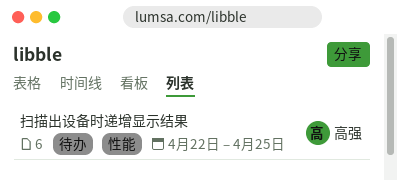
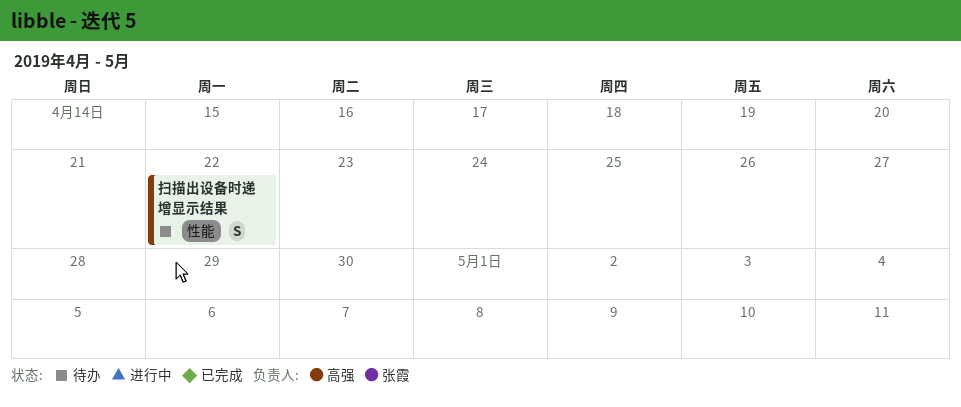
扫描出设备时递增显示结果, due: Apr 25 -> Apr 22

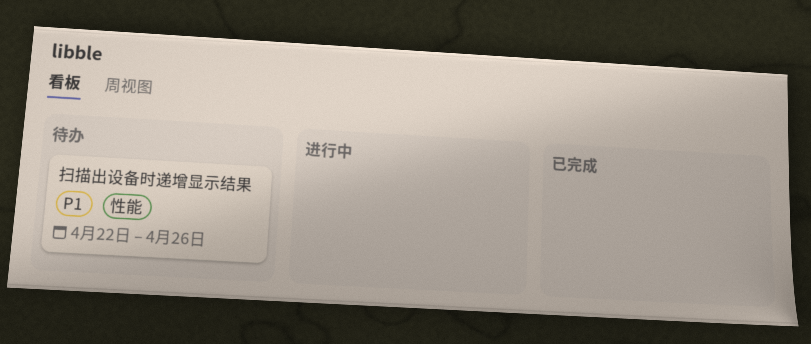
扫描出设备时递增显示结果, due: Apr 22 -> Apr 26

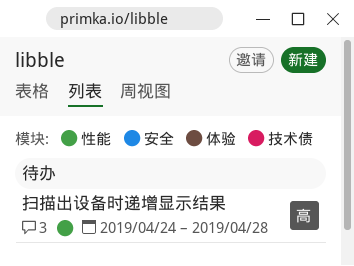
扫描出设备时递增显示结果, start: Apr 22 -> Apr 24
扫描出设备时递增显示结果, due: Apr 26 -> Apr 28

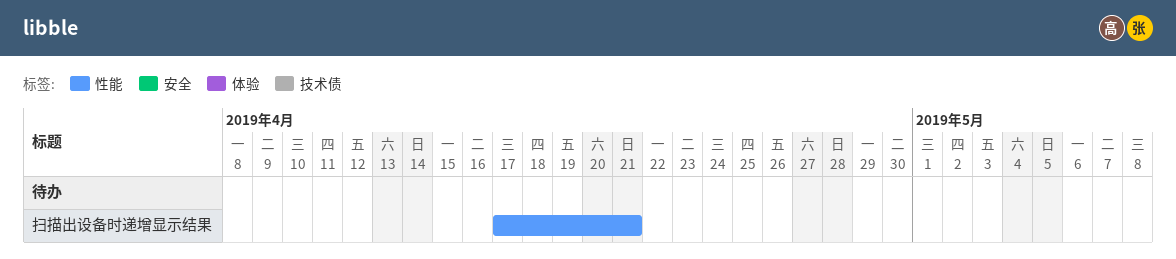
扫描出设备时递增显示结果, start: Apr 24 -> Apr 17
扫描出设备时递增显示结果, due: Apr 28 -> Apr 21

